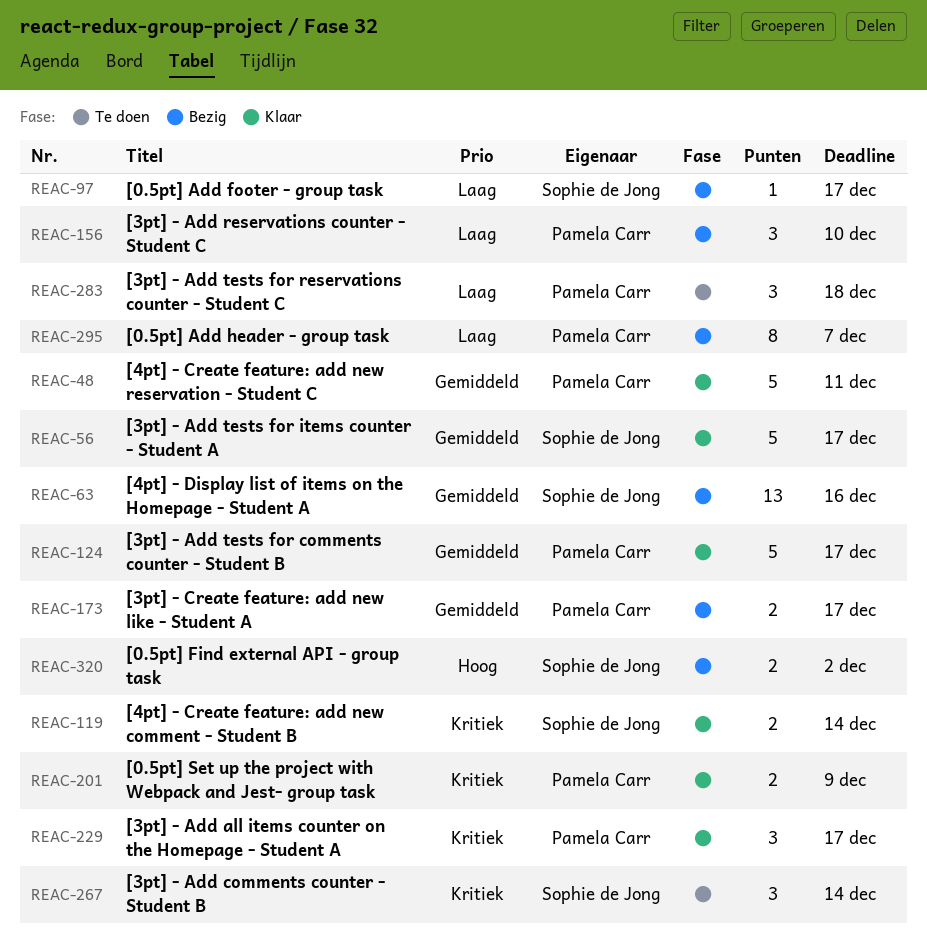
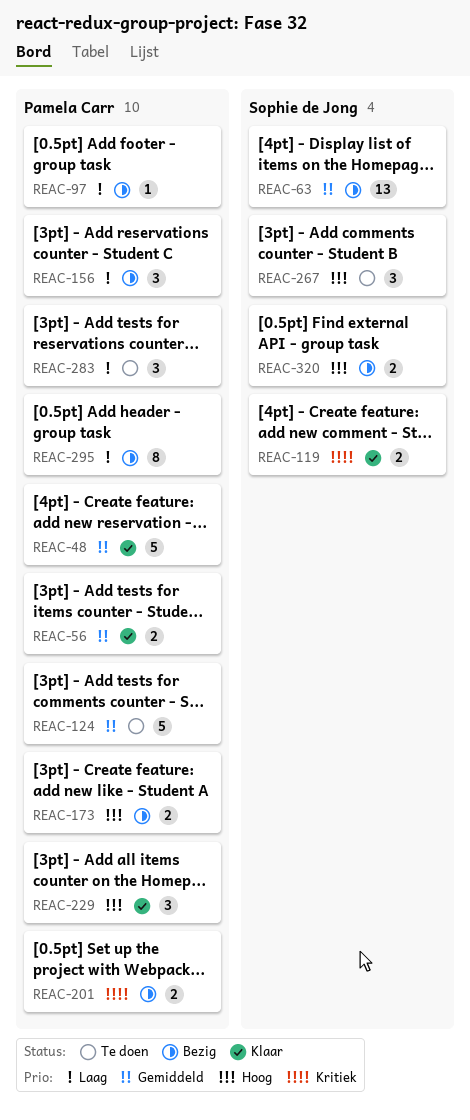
REAC-56, owner: Sophie de Jong -> Pamela Carr
REAC-56, estimate: 5 -> 2
REAC-97, owner: Sophie de Jong -> Pamela Carr
REAC-124, status: Klaar -> Te doen
REAC-173, priority: Gemiddeld -> Hoog
REAC-201, status: Klaar -> Bezig
REAC-229, priority: Kritiek -> Hoog
REAC-267, priority: Kritiek -> Hoog

